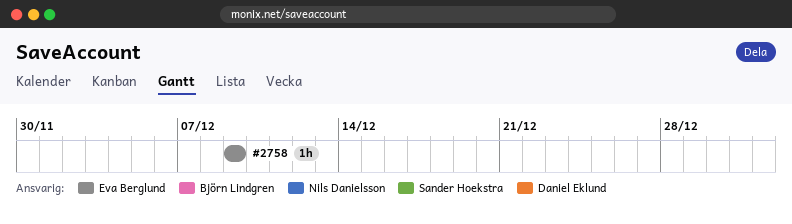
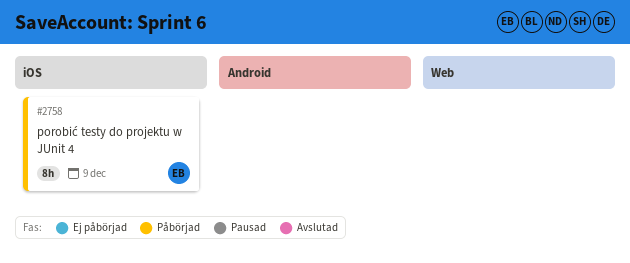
#2758, estimate: 1h -> 8h

